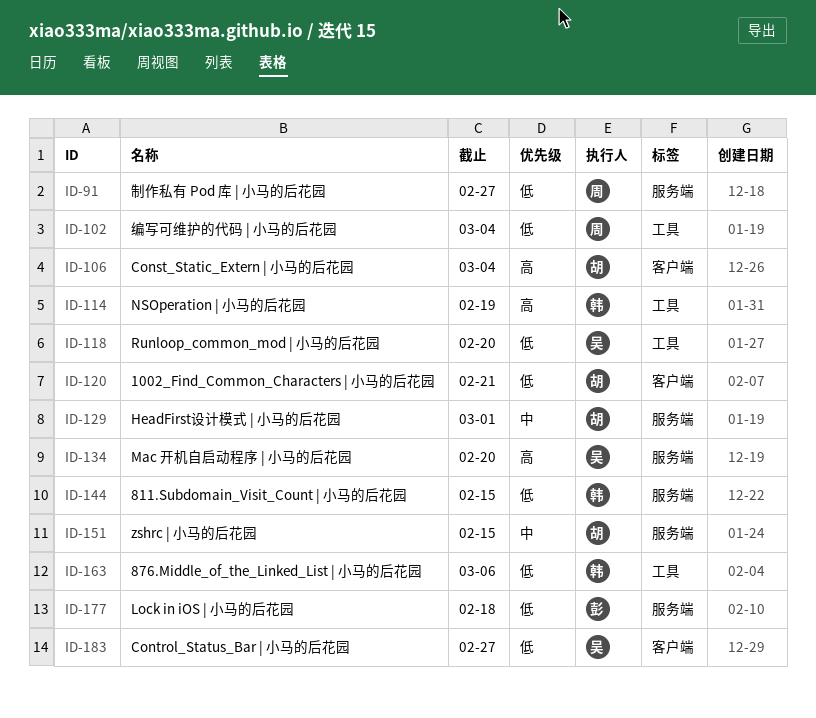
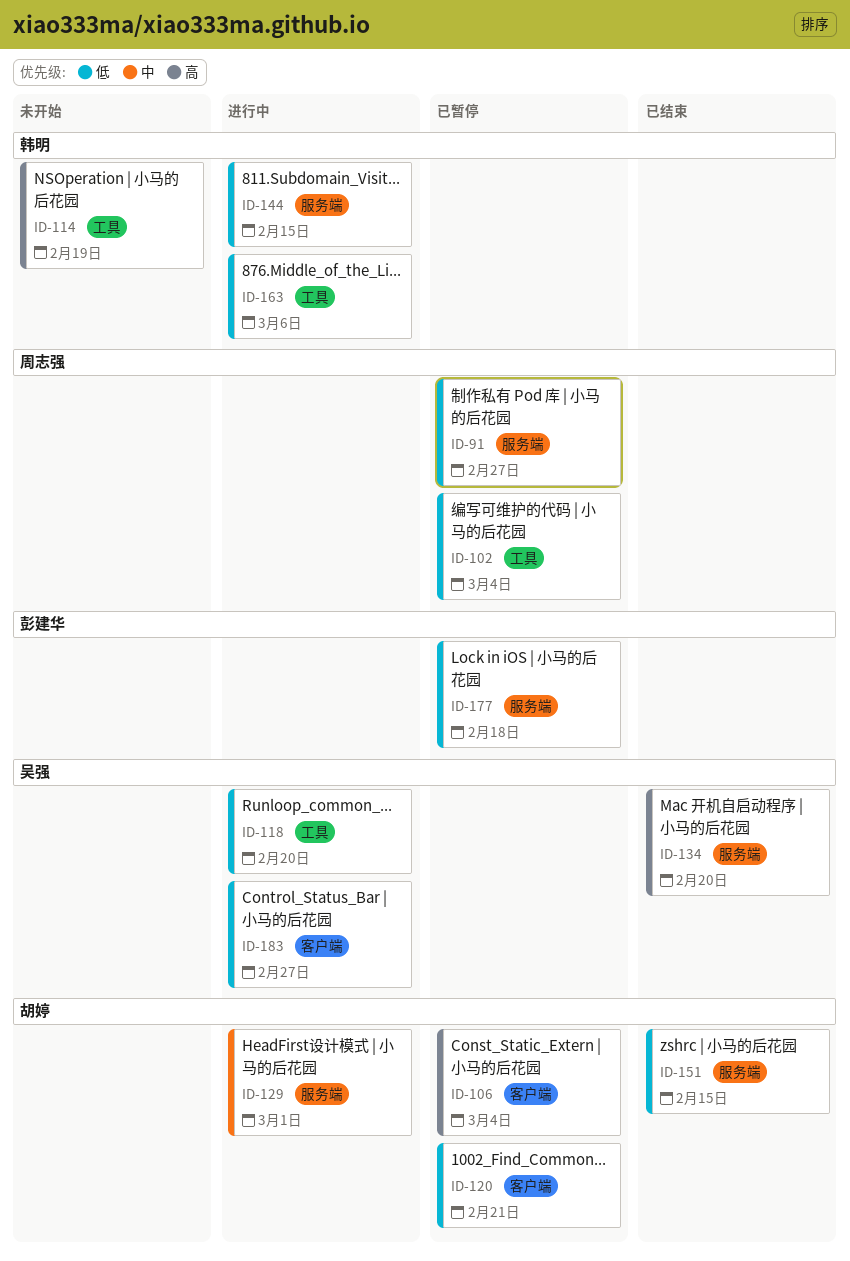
ID-151, priority: 中 -> 低

